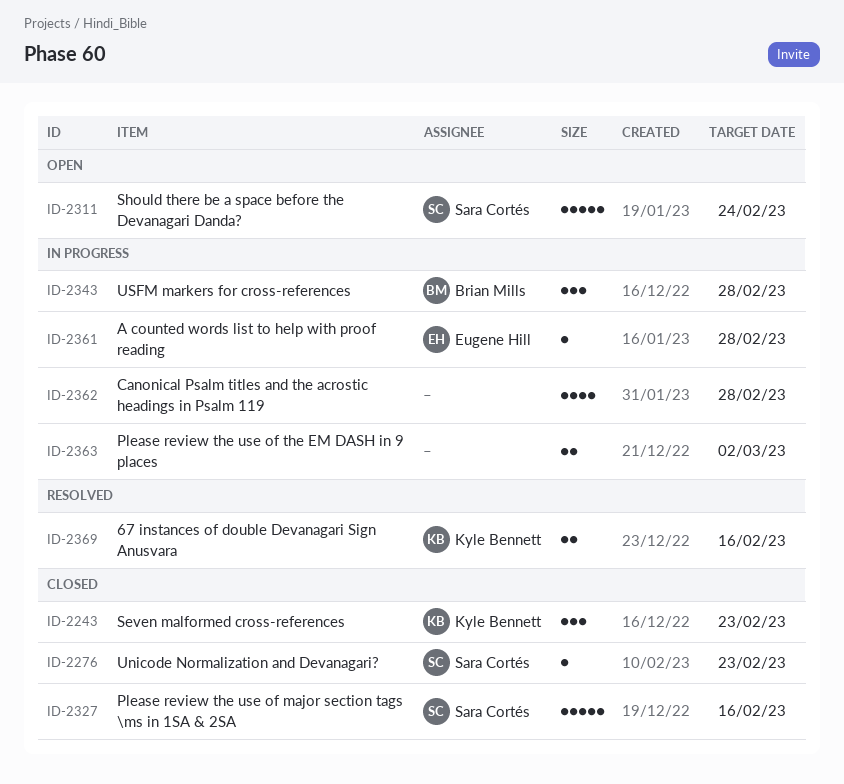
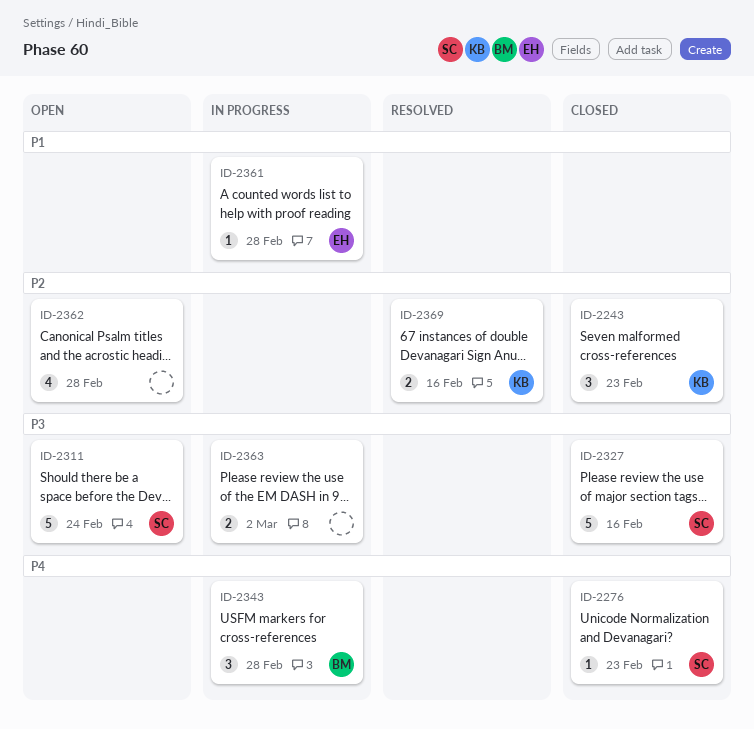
ID-2362, status: In progress -> Open

